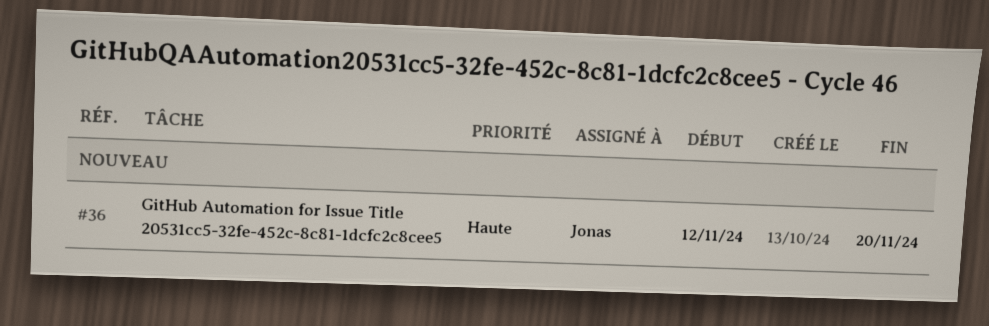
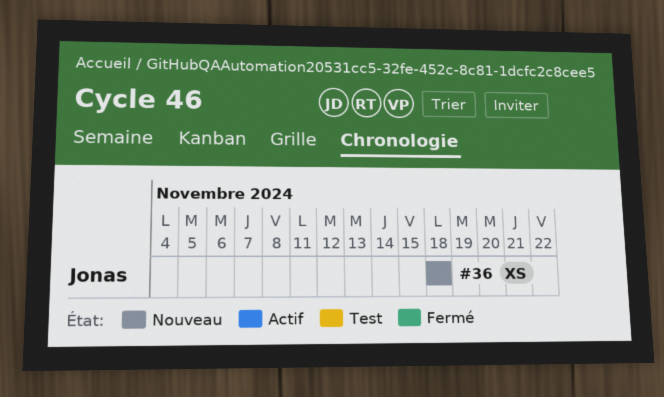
#36, start: Nov 12 -> Nov 18
#36, due: Nov 20 -> Nov 18

